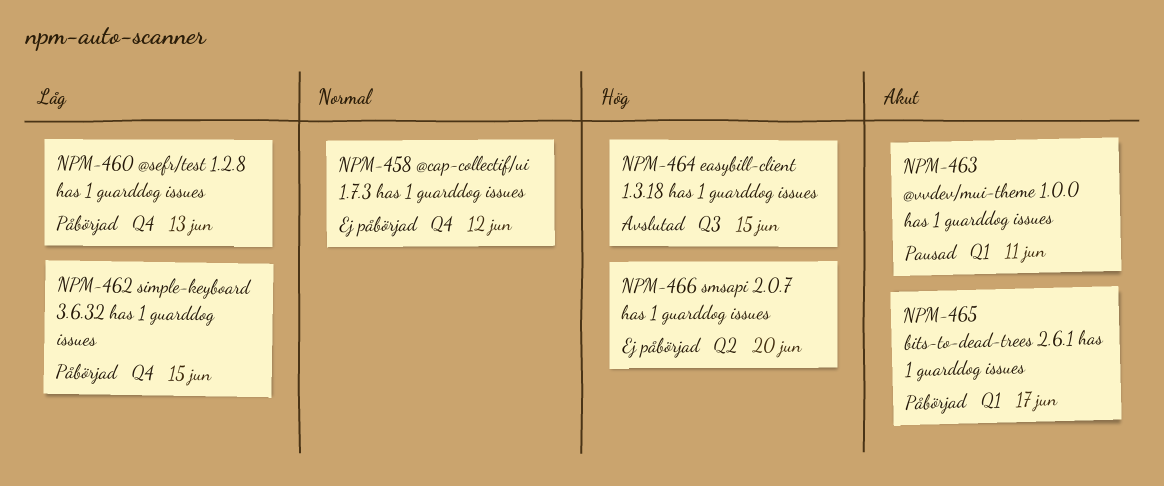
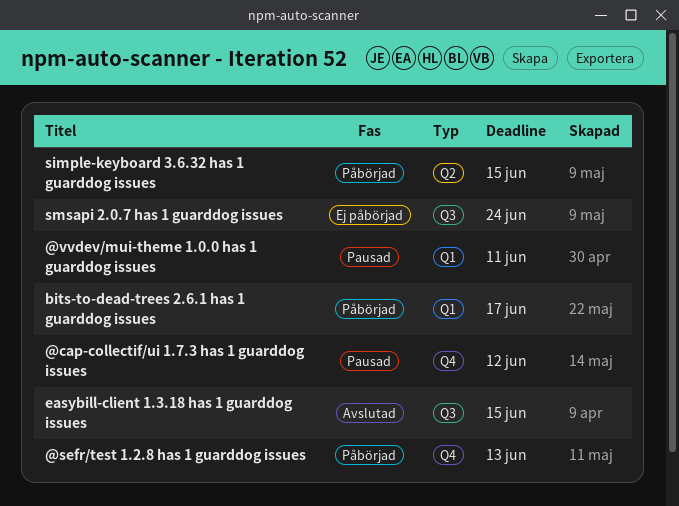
@cap-collectif/ui 1.7.3 has 1 guarddog issues, status: Ej påbörjad -> Pausad
simple-keyboard 3.6.32 has 1 guarddog issues, label: Q4 -> Q2
smsapi 2.0.7 has 1 guarddog issues, label: Q2 -> Q3
smsapi 2.0.7 has 1 guarddog issues, due: Jun 20 -> Jun 24

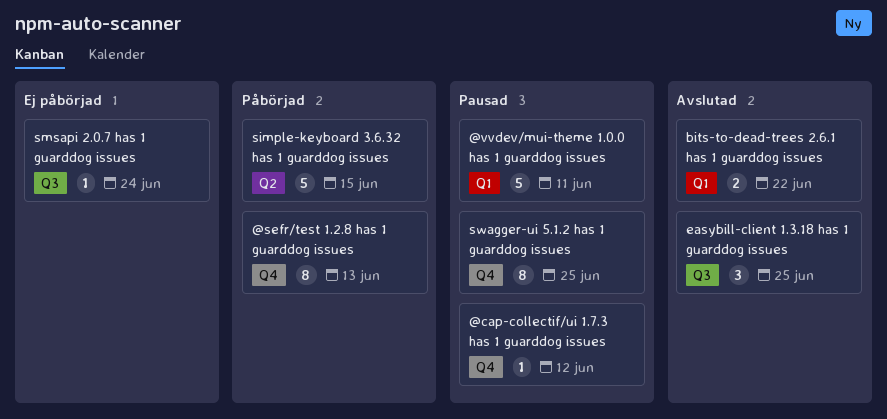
bits-to-dead-trees 2.6.1 has 1 guarddog issues, status: Påbörjad -> Avslutad
bits-to-dead-trees 2.6.1 has 1 guarddog issues, due: Jun 17 -> Jun 22
easybill-client 1.3.18 has 1 guarddog issues, due: Jun 15 -> Jun 25
swagger-ui 5.1.2 has 1 guarddog issues: none -> present

